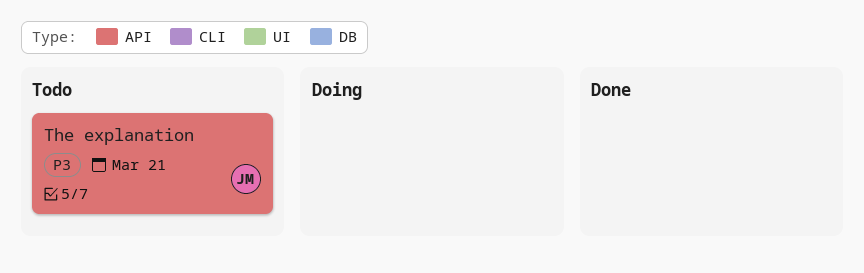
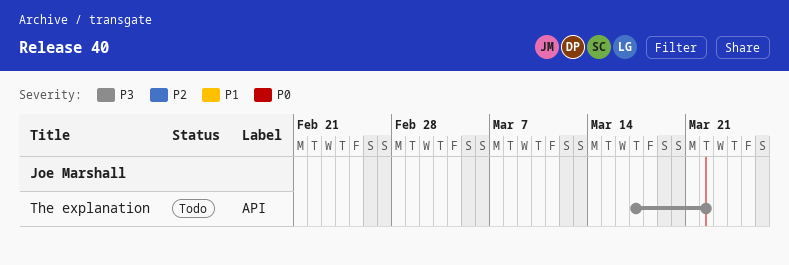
The explanation, due: Mar 21 -> Mar 22

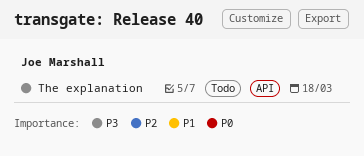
The explanation, due: Mar 22 -> Mar 18

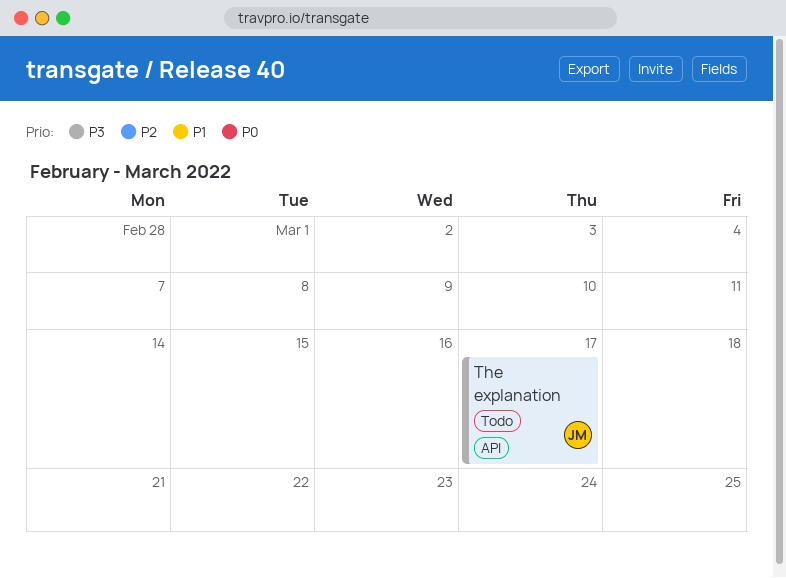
The explanation, due: Mar 18 -> Mar 17

